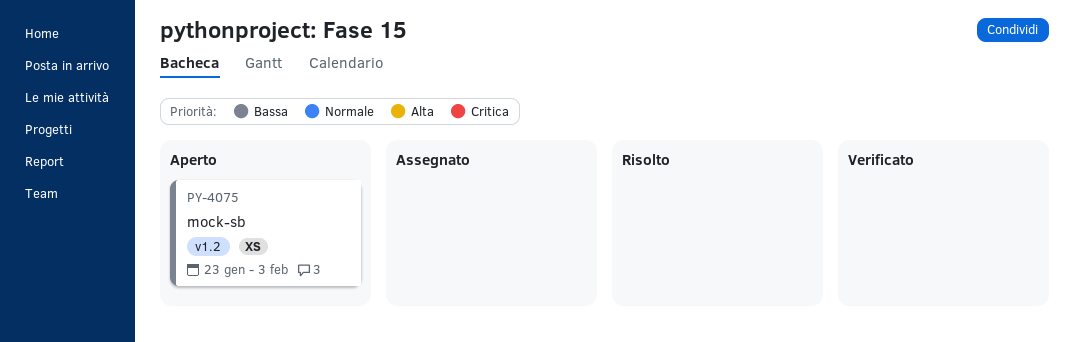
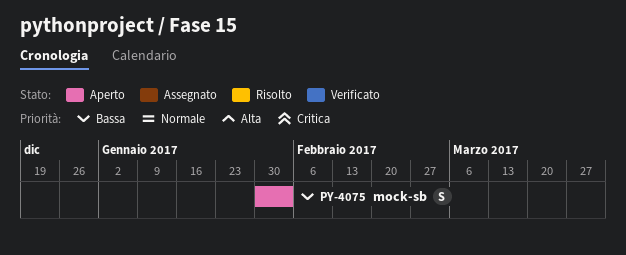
PY-4075, estimate: XS -> S
PY-4075, start: Jan 23 -> Jan 30

